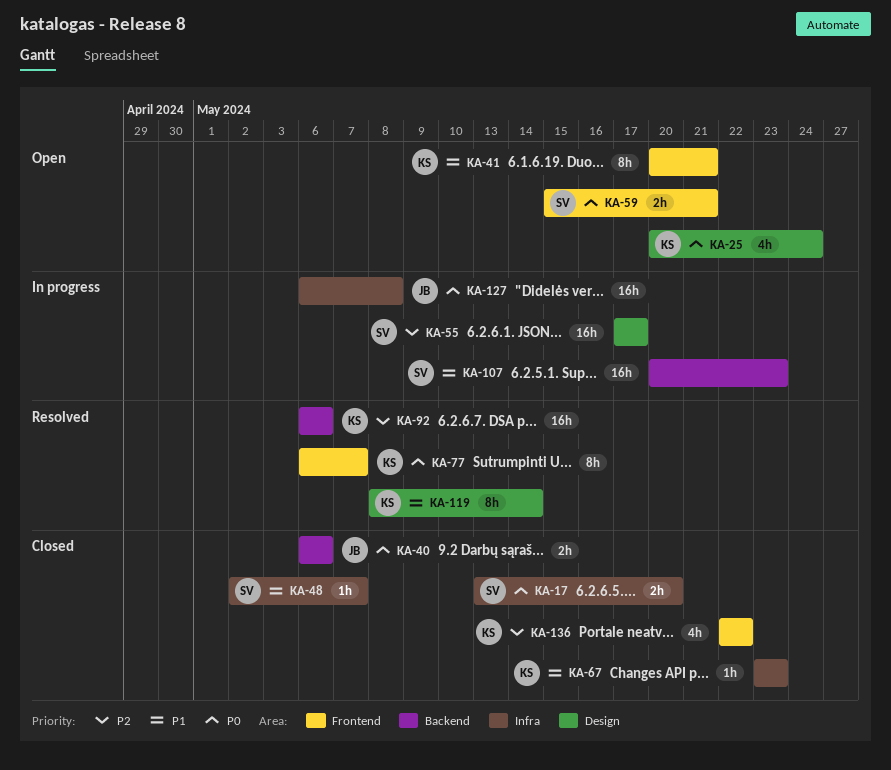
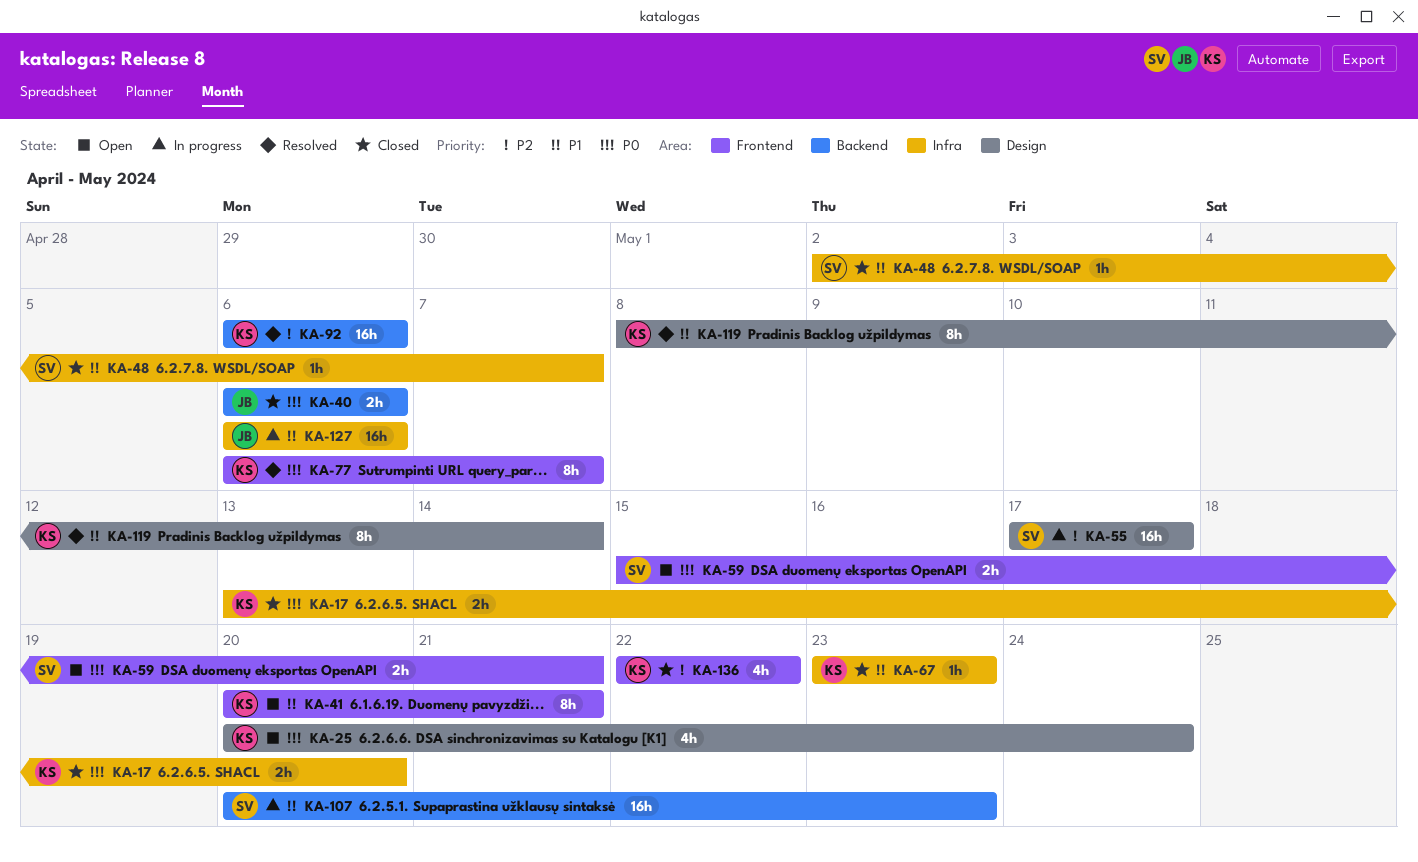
KA-17, owner: SV -> KS
KA-127, priority: P0 -> P1
KA-127, due: May 8 -> May 6

